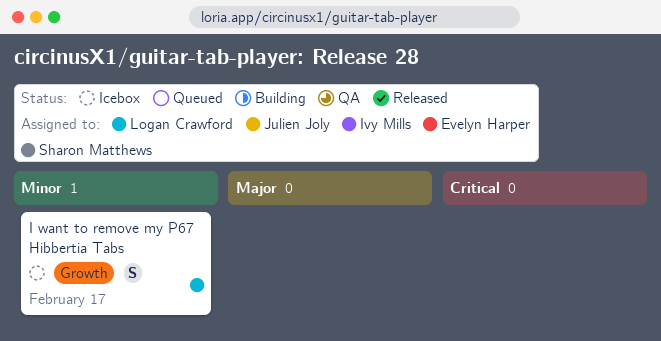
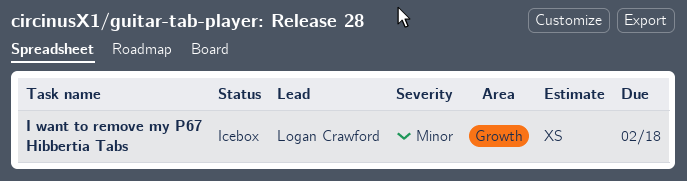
I want to remove my P67 Hibbertia Tabs, estimate: S -> XS
I want to remove my P67 Hibbertia Tabs, due: Feb 17 -> Feb 18

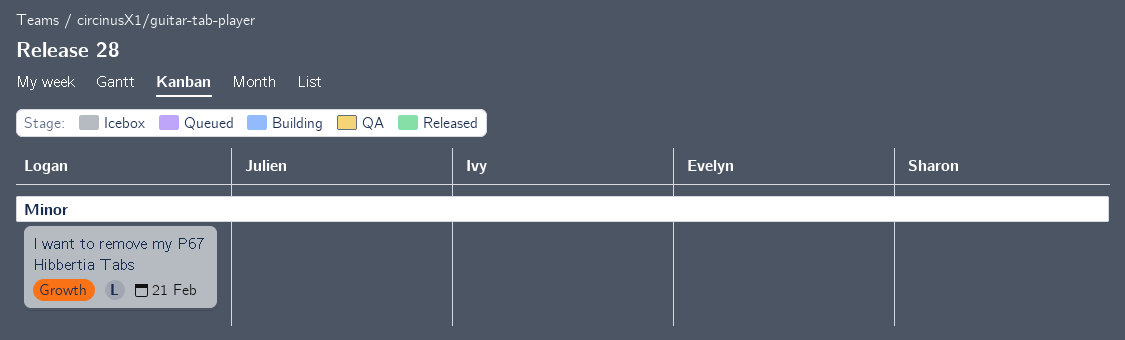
I want to remove my P67 Hibbertia Tabs, estimate: XS -> L
I want to remove my P67 Hibbertia Tabs, due: Feb 18 -> Feb 21

